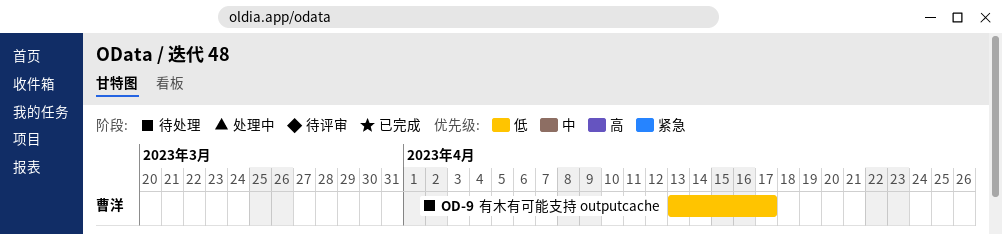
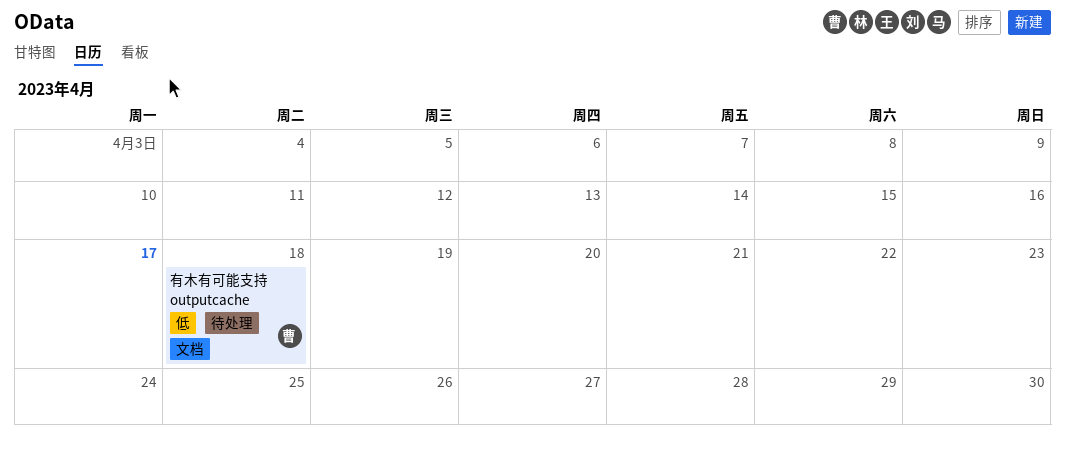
有木有可能支持 outputcache, due: Apr 17 -> Apr 18

